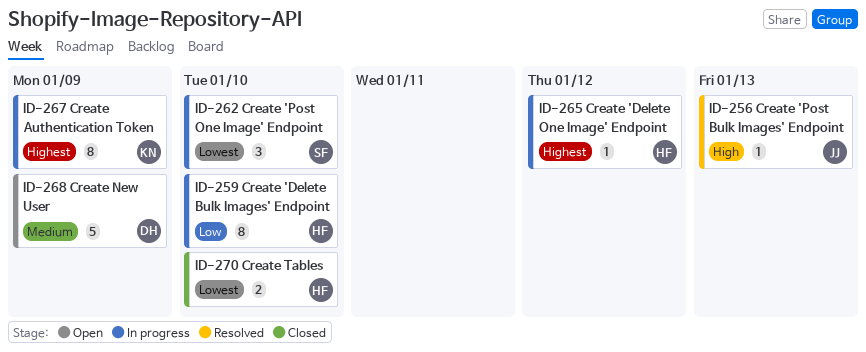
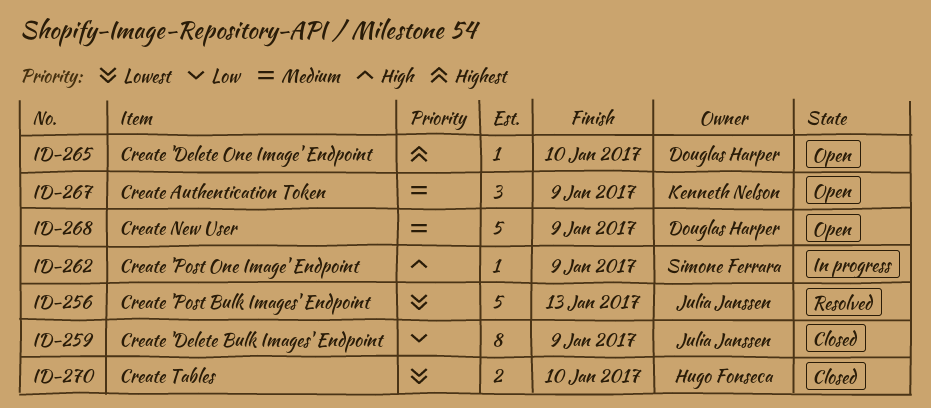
ID-256, priority: High -> Lowest
ID-256, estimate: 1 -> 5
ID-259, status: In progress -> Closed
ID-259, owner: Hugo Fonseca -> Julia Janssen
ID-259, due: Jan 10 -> Jan 9
ID-262, priority: Lowest -> High
ID-262, estimate: 3 -> 1
ID-262, due: Jan 10 -> Jan 9
ID-265, status: In progress -> Open
ID-265, owner: Hugo Fonseca -> Douglas Harper
ID-265, due: Jan 12 -> Jan 10
ID-267, status: In progress -> Open
ID-267, priority: Highest -> Medium
ID-267, estimate: 8 -> 3

